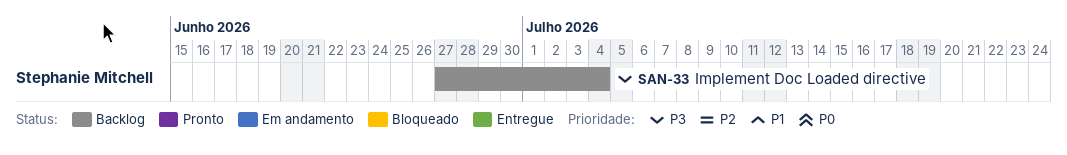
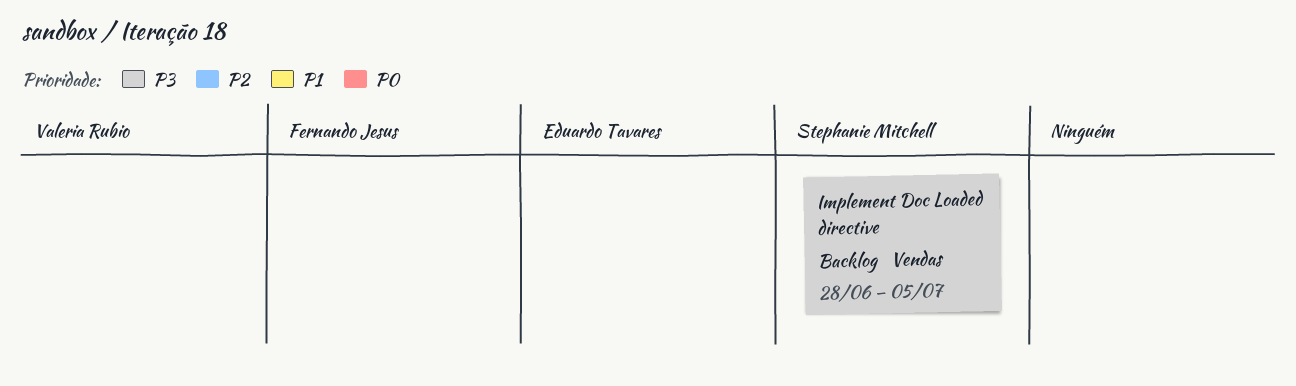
Implement Doc Loaded directive, start: Jun 27 -> Jun 28
Implement Doc Loaded directive, due: Jul 4 -> Jul 5

